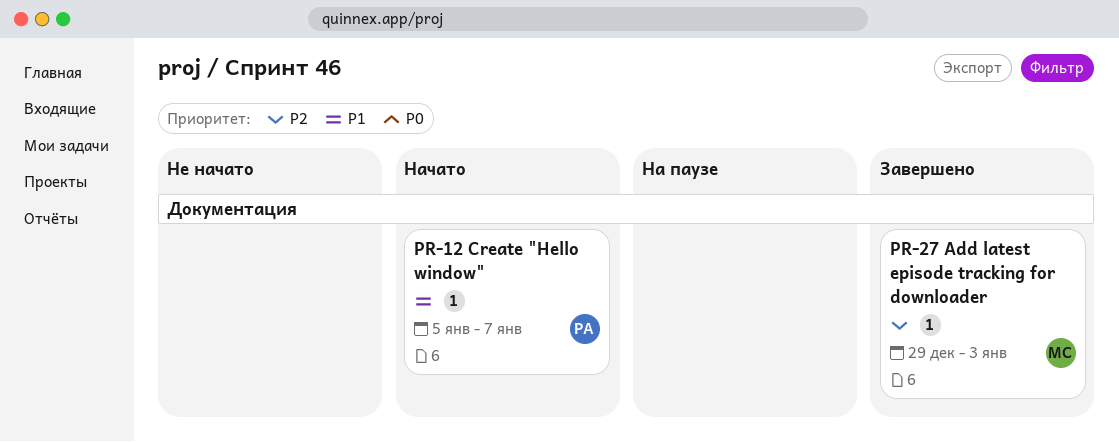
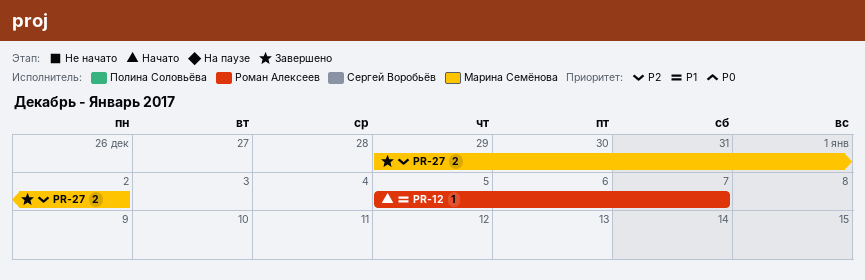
PR-27, estimate: 1 -> 2
PR-27, due: Jan 3 -> Jan 2

